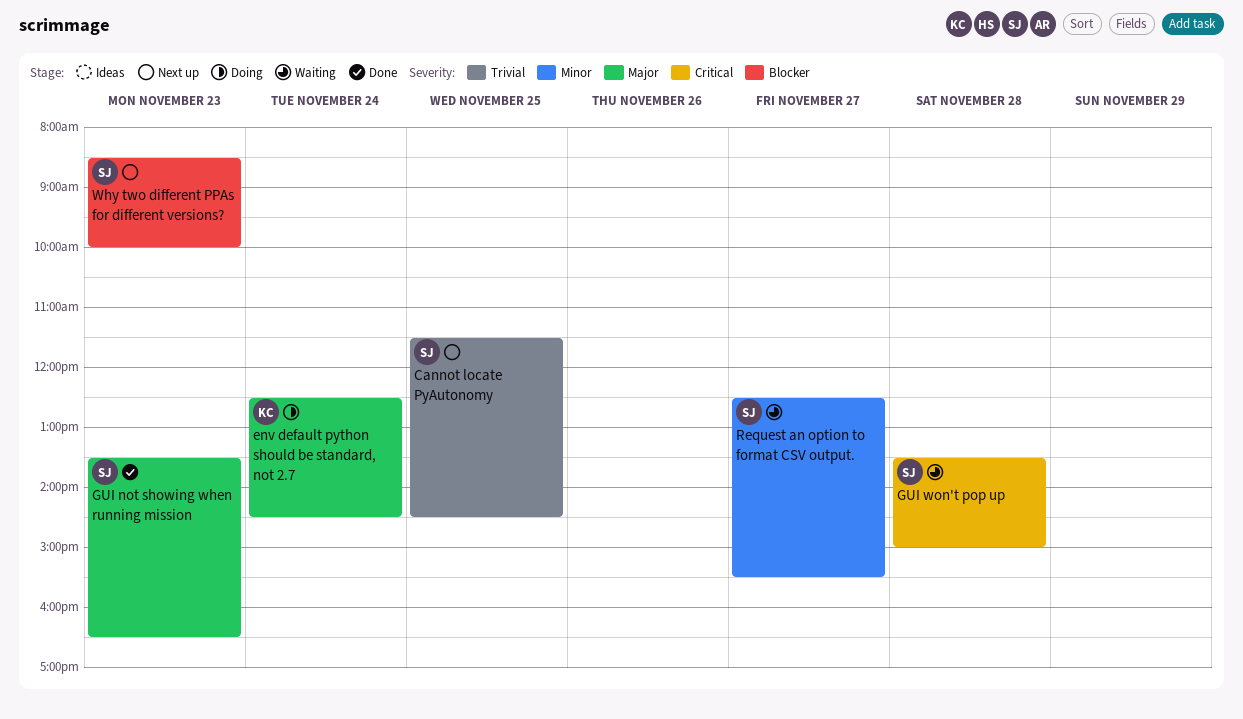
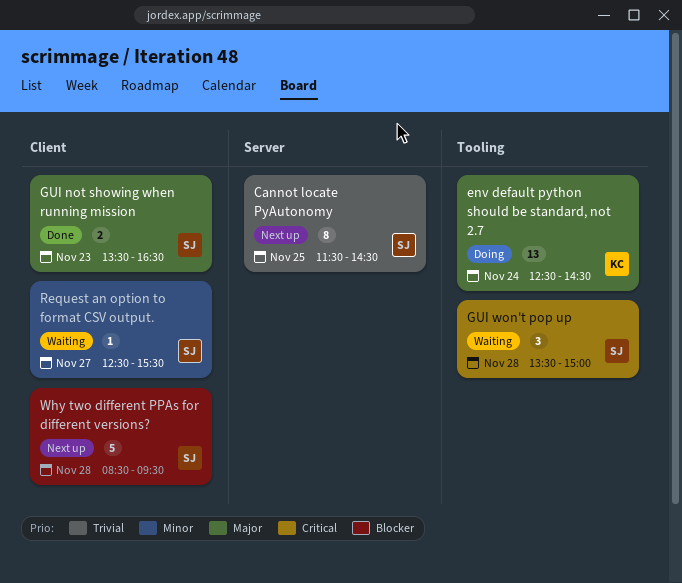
Why two different PPAs for different versions?, day: Nov 23 -> Nov 28
Why two different PPAs for different versions?, ends: 10:00 -> 09:30

